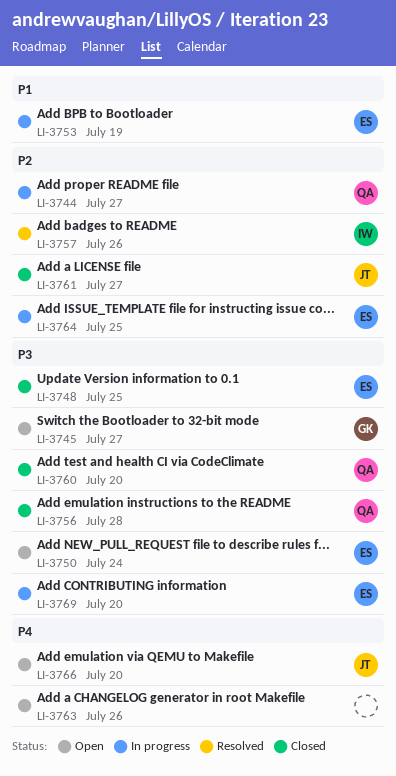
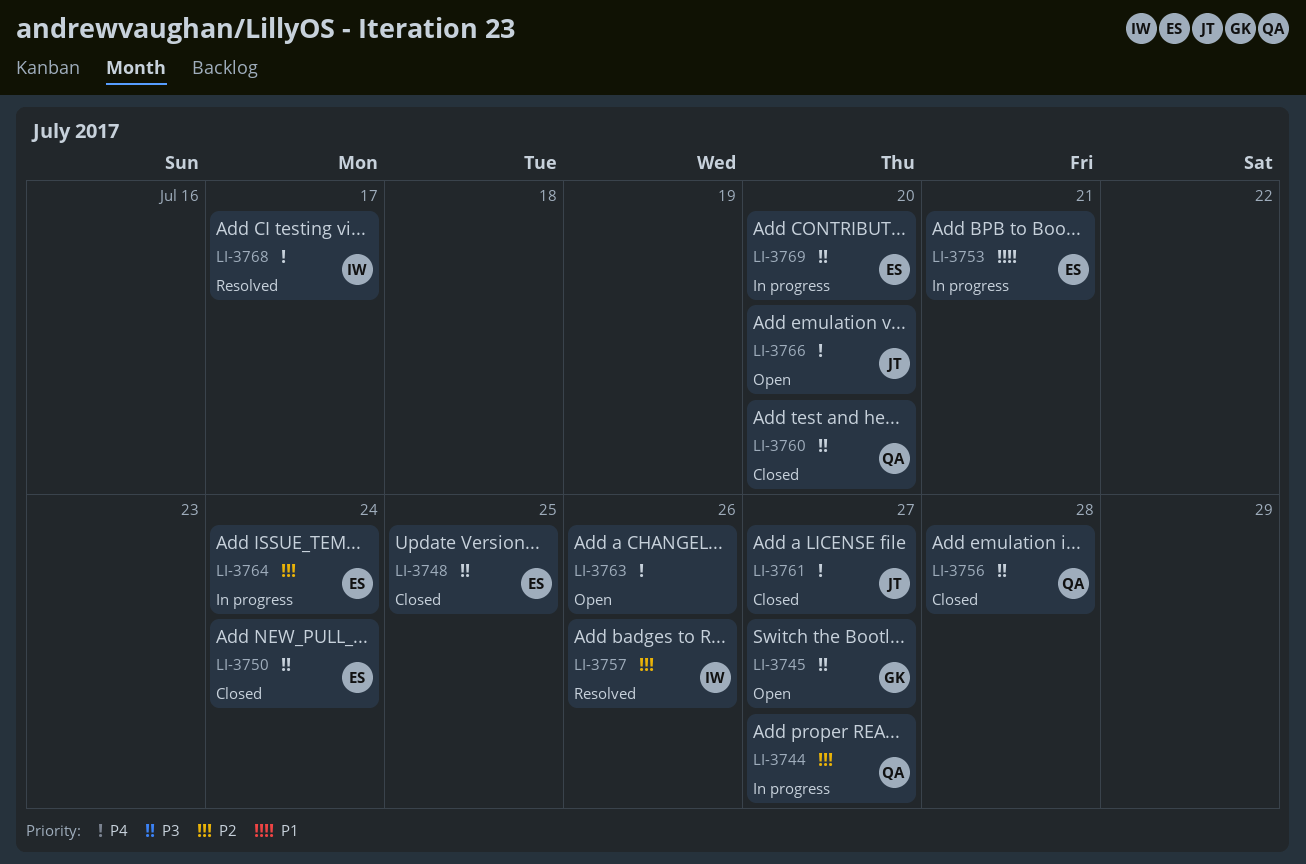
LI-3750, status: Open -> Closed
LI-3753, due: Jul 19 -> Jul 21
LI-3761, priority: P2 -> P4
LI-3764, due: Jul 25 -> Jul 24
LI-3768: none -> present

